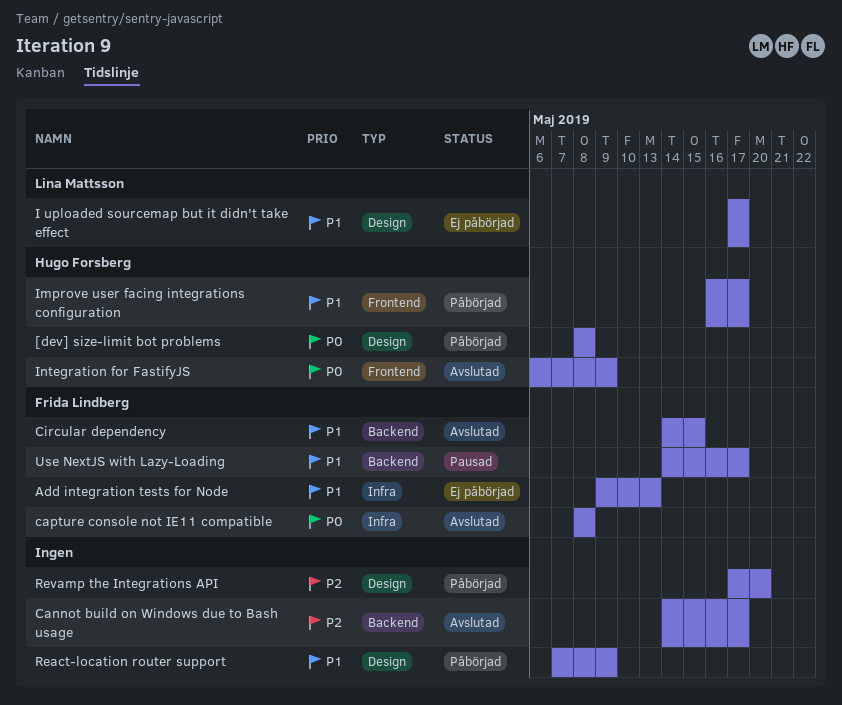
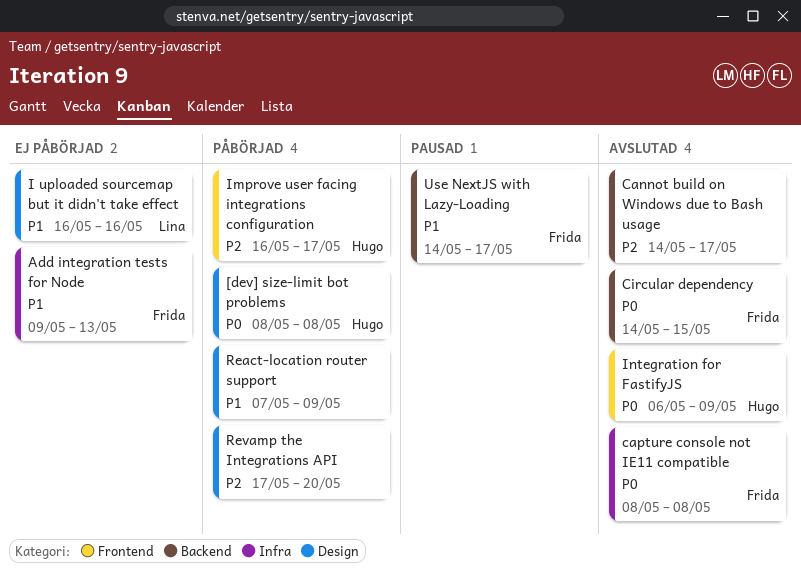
Circular dependency, priority: P1 -> P0
I uploaded sourcemap but it didn't take effect, start: May 17 -> May 16
I uploaded sourcemap but it didn't take effect, due: May 17 -> May 16
Improve user facing integrations configuration, priority: P1 -> P2

